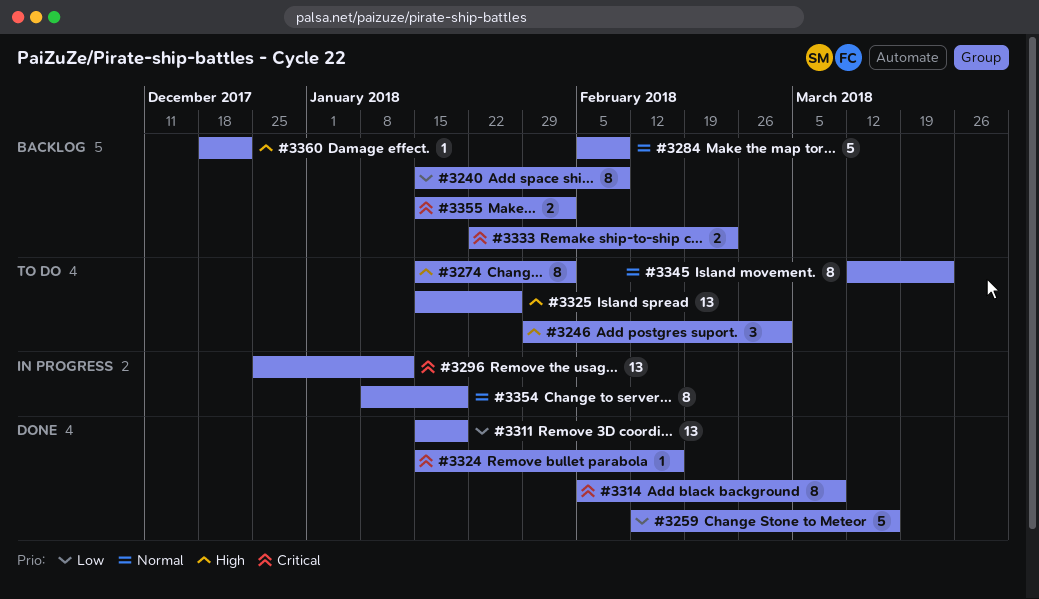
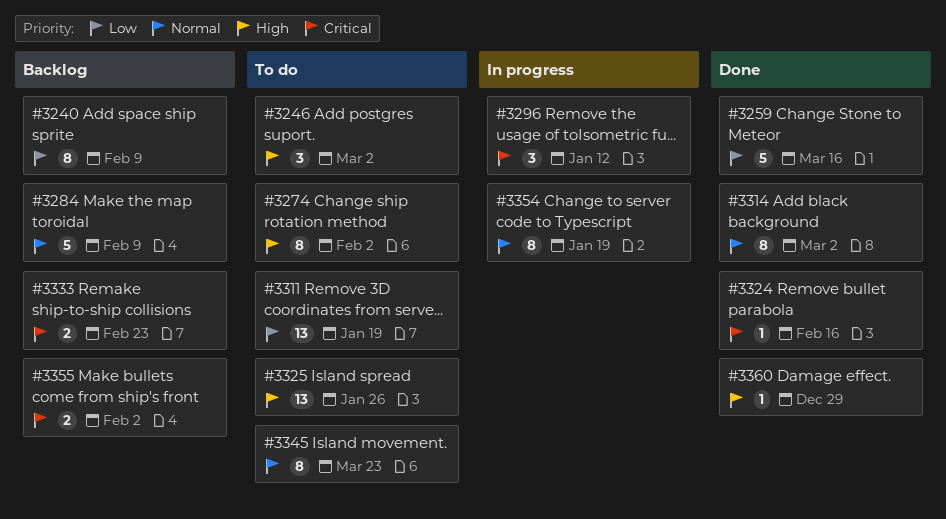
#3296, estimate: 13 -> 3
#3311, status: Done -> To do
#3314, priority: Critical -> Normal
#3314, due: Mar 9 -> Mar 2
#3360, status: Backlog -> Done
#3360, due: Dec 22 -> Dec 29

